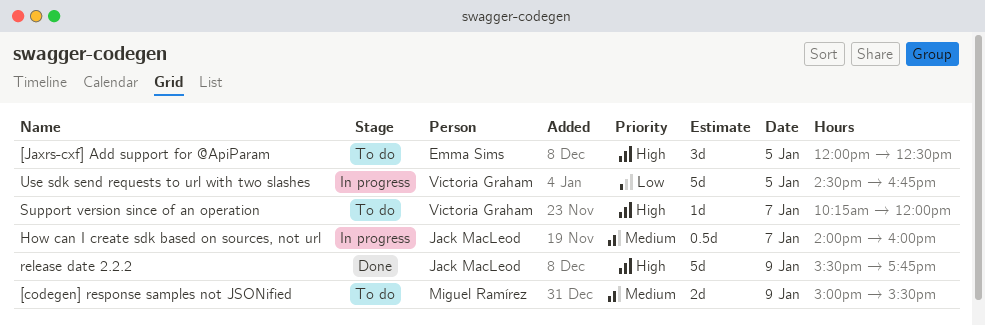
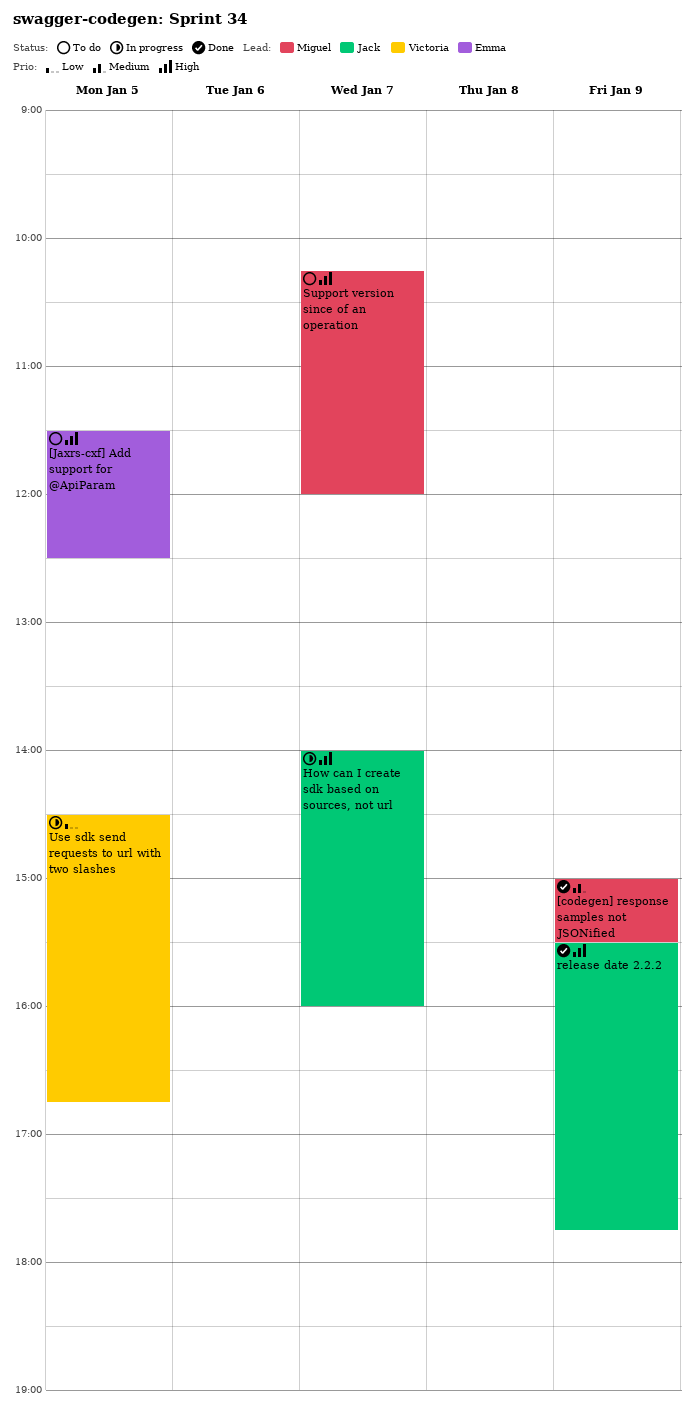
[codegen] response samples not JSONified, status: To do -> Done
[Jaxrs-cxf] Add support for @ApiParam, begins: 12:00 -> 11:30
How can I create sdk based on sources, not url, priority: Medium -> High
Support version since of an operation, owner: Victoria Graham -> Miguel Ramírez

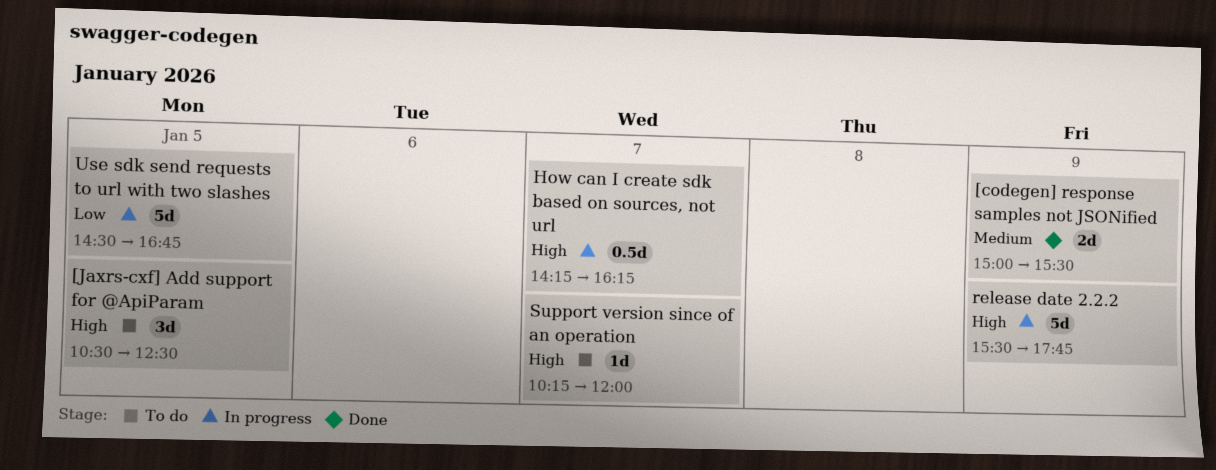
[Jaxrs-cxf] Add support for @ApiParam, begins: 11:30 -> 10:30
How can I create sdk based on sources, not url, begins: 14:00 -> 14:15
How can I create sdk based on sources, not url, ends: 16:00 -> 16:15
release date 2.2.2, status: Done -> In progress

